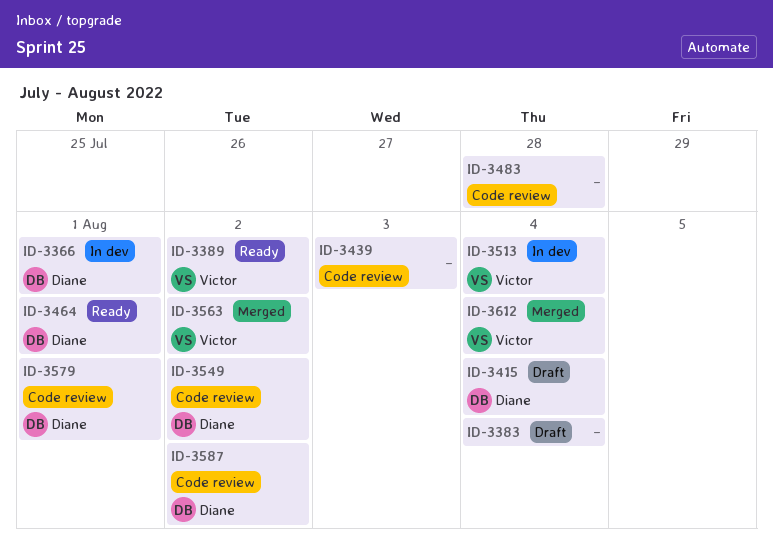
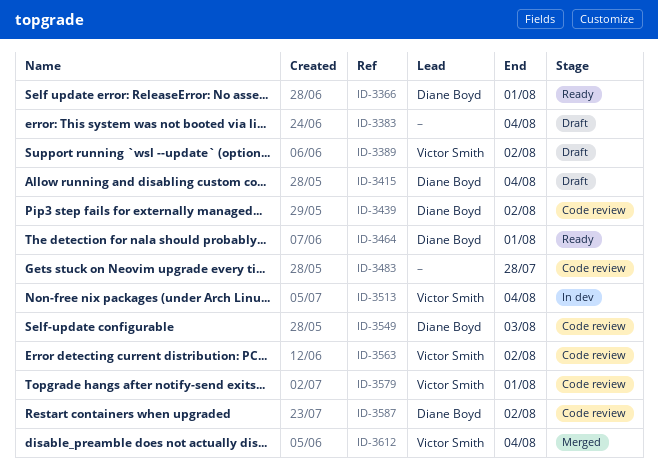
ID-3366, status: In dev -> Ready
ID-3389, status: Ready -> Draft
ID-3439, owner: none -> Diane Boyd
ID-3439, due: Aug 3 -> Aug 2
ID-3549, due: Aug 2 -> Aug 3
ID-3563, status: Merged -> Code review
ID-3579, owner: Diane Boyd -> Victor Smith

